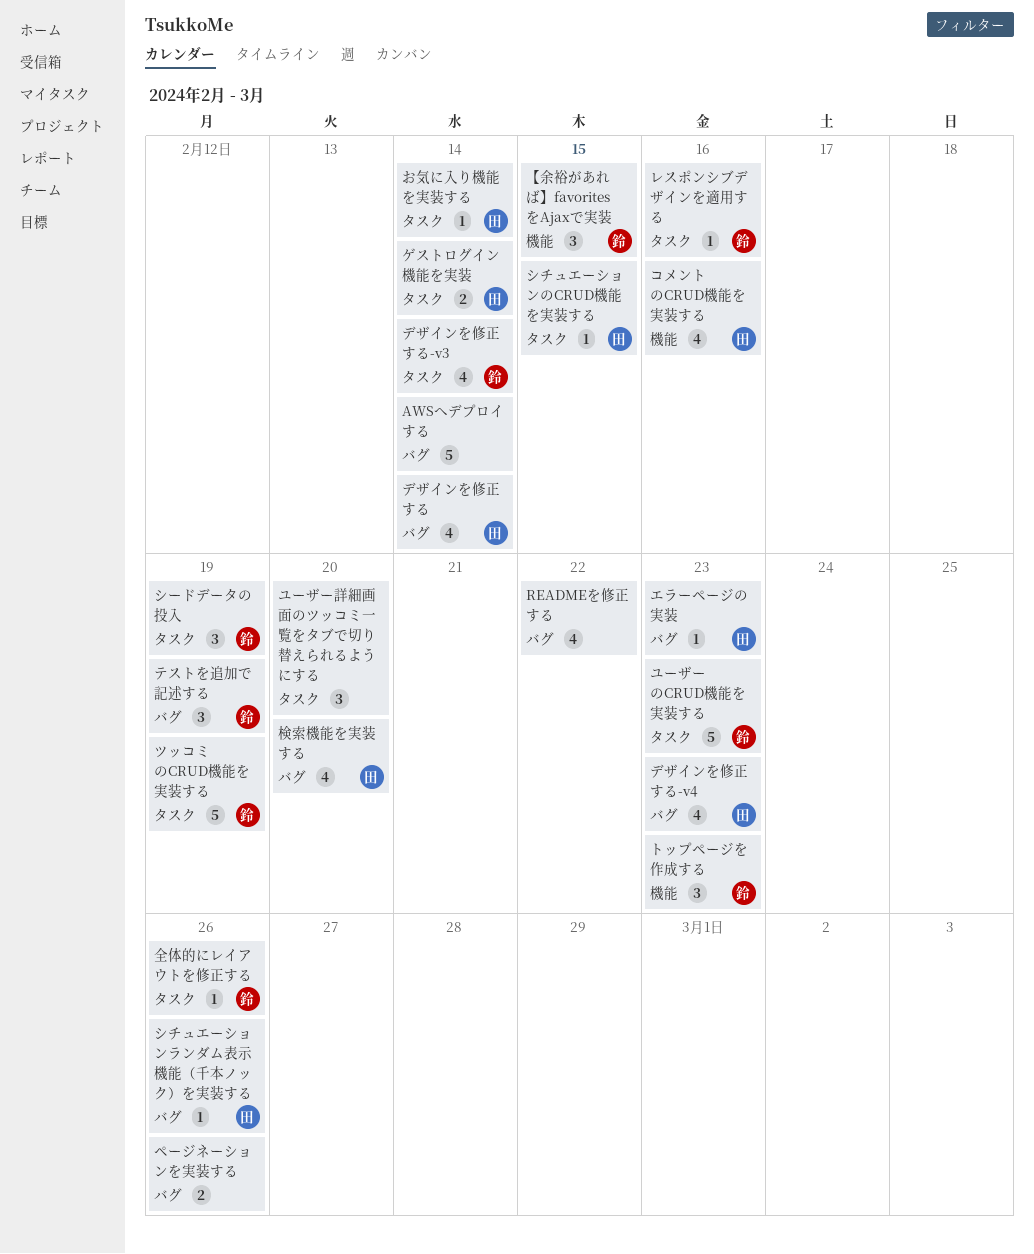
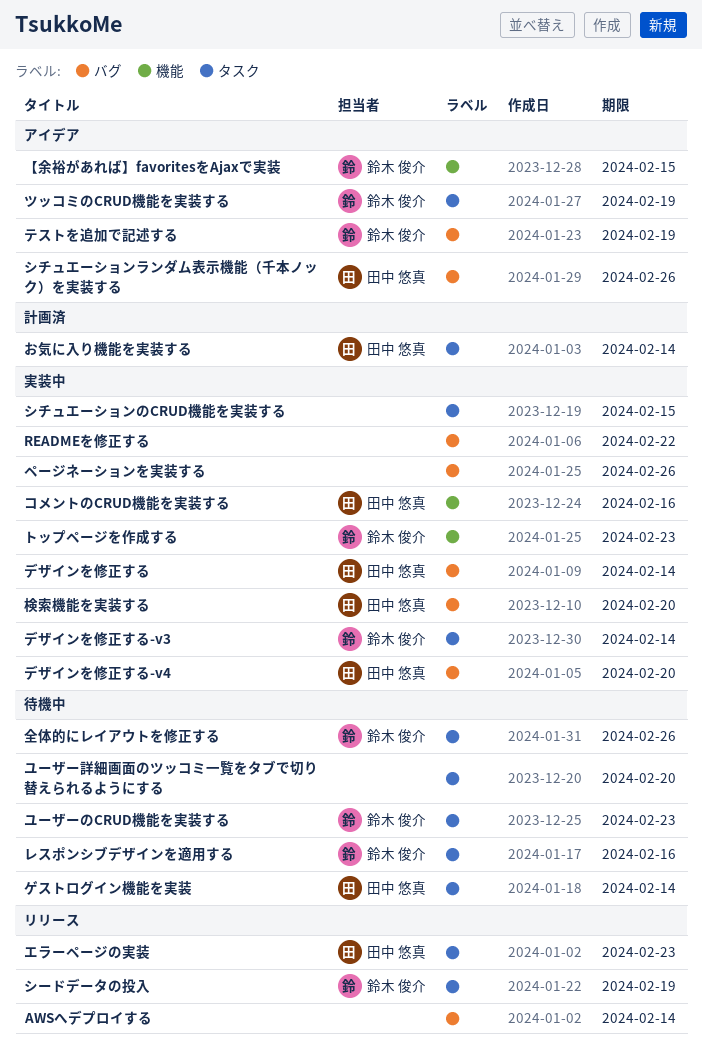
エラーページの実装, label: バグ -> タスク
シチュエーションのCRUD機能を実装する, owner: 田中 悠真 -> none
デザインを修正する-v4, due: Feb 23 -> Feb 20

